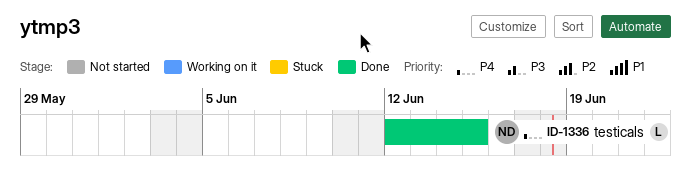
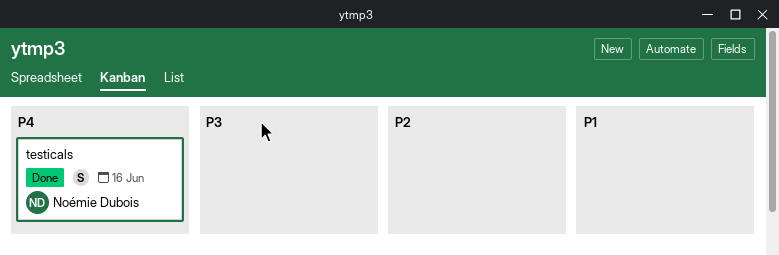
testicals, estimate: L -> S
testicals, due: Jun 15 -> Jun 16

